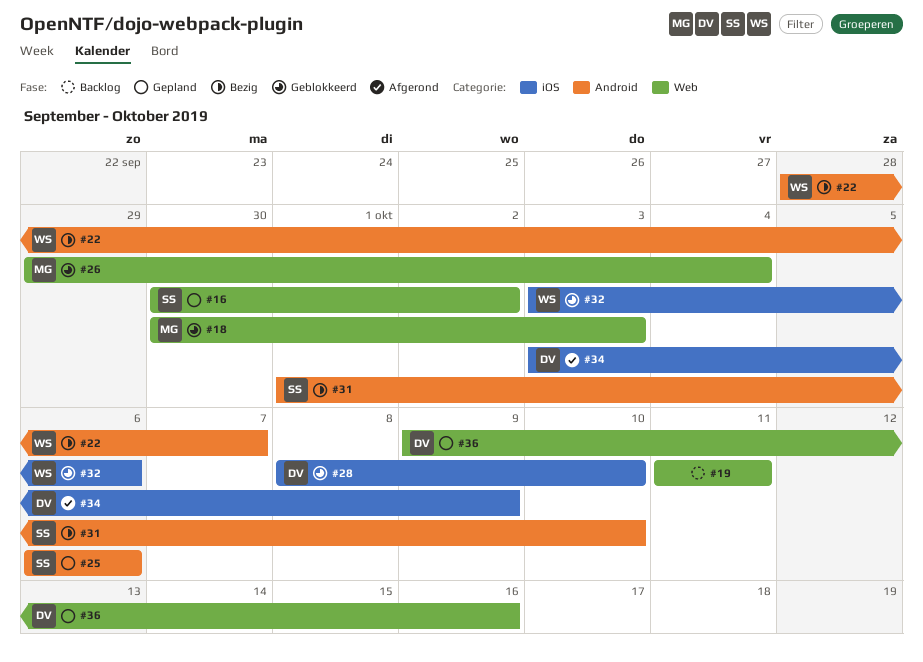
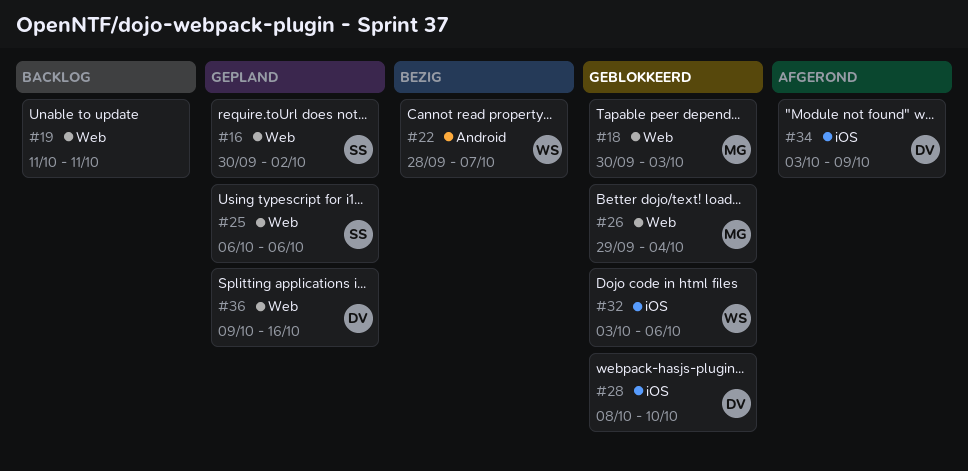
#25, label: Android -> Web
#31: present -> none

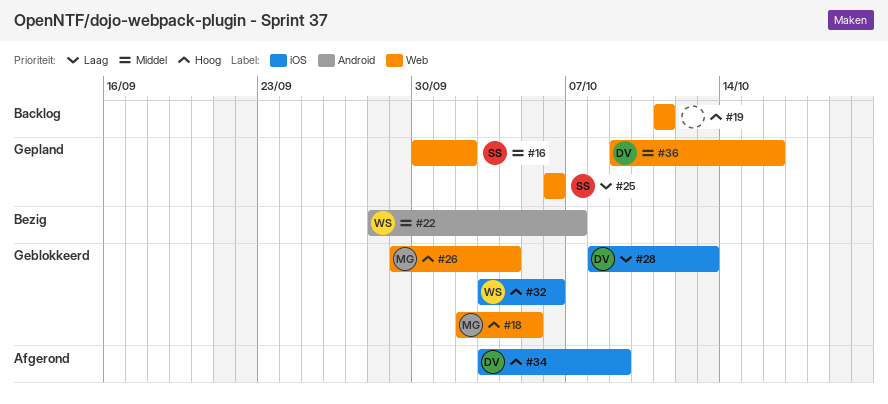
#18, start: Sep 30 -> Oct 2
#18, due: Oct 3 -> Oct 5
#28, due: Oct 10 -> Oct 13

